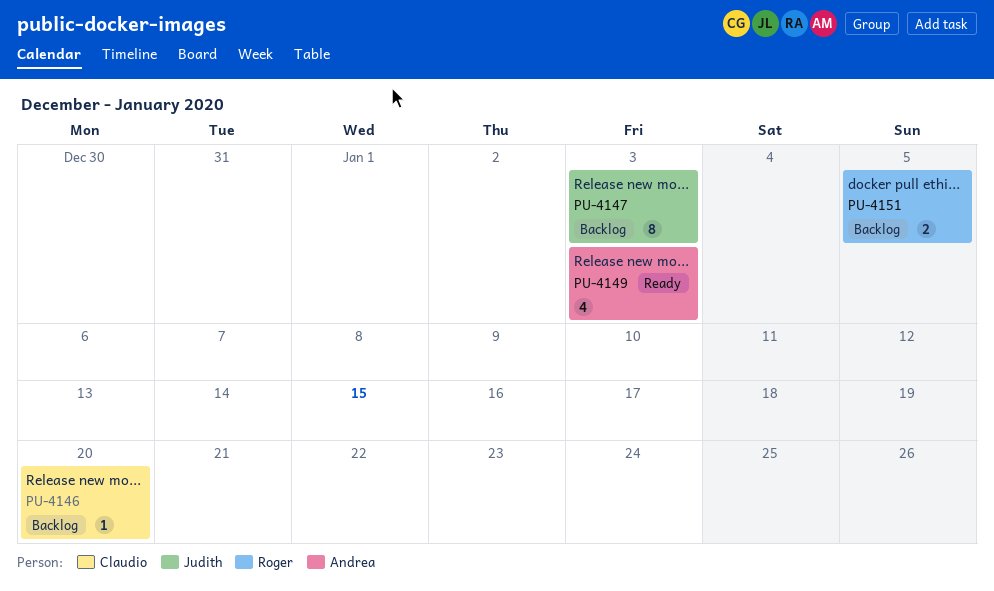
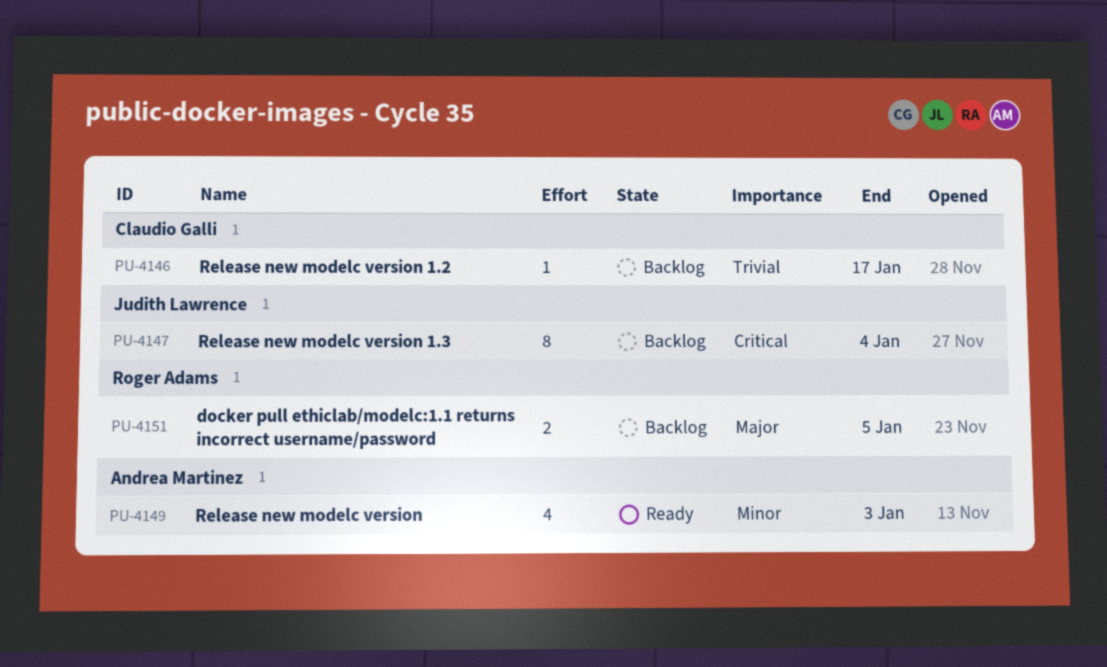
PU-4146, due: Jan 20 -> Jan 17
PU-4147, due: Jan 3 -> Jan 4

